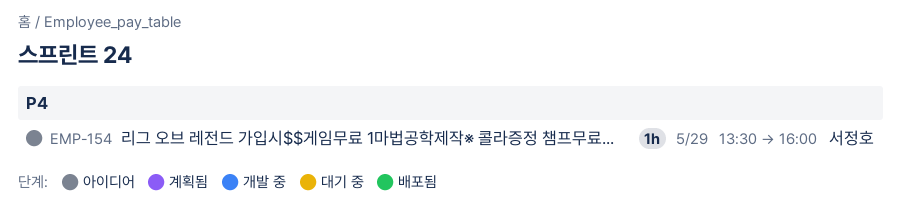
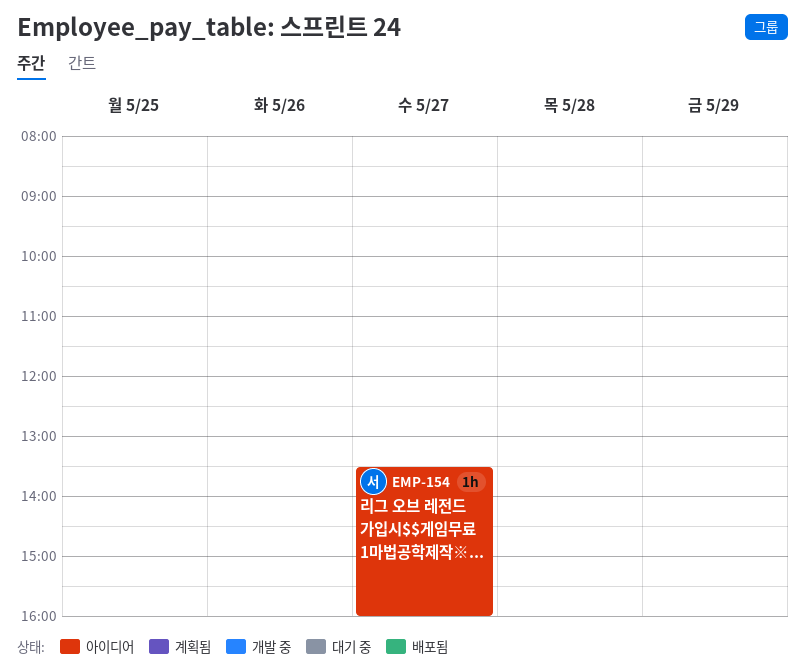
EMP-154, day: May 29 -> May 27

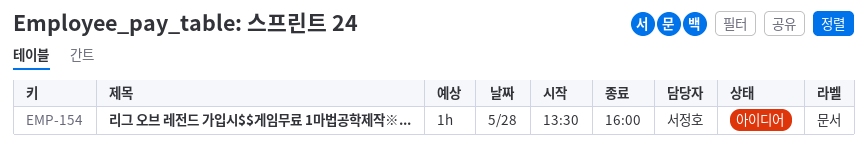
EMP-154, day: May 27 -> May 28

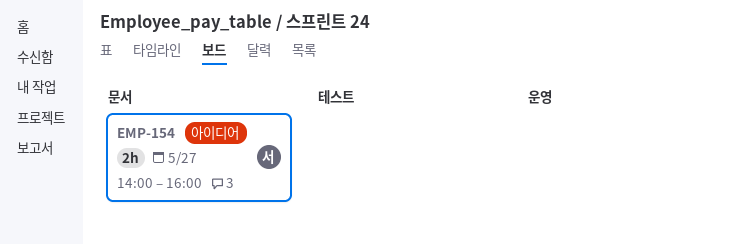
EMP-154, estimate: 1h -> 2h
EMP-154, day: May 28 -> May 27
EMP-154, begins: 13:30 -> 14:00

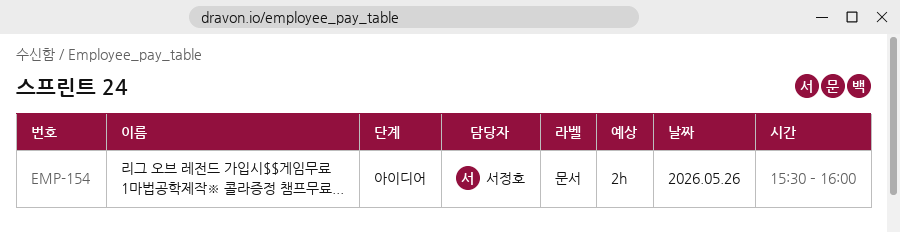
EMP-154, day: May 27 -> May 26
EMP-154, begins: 14:00 -> 15:30

